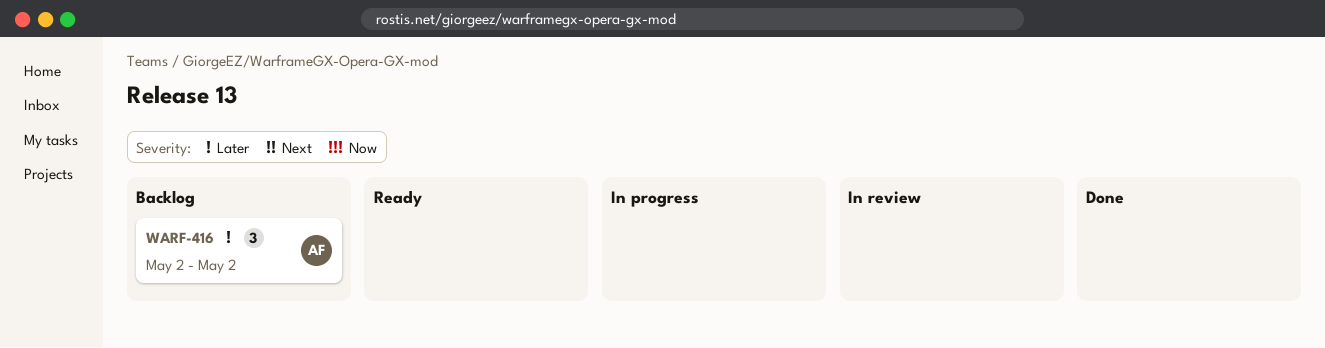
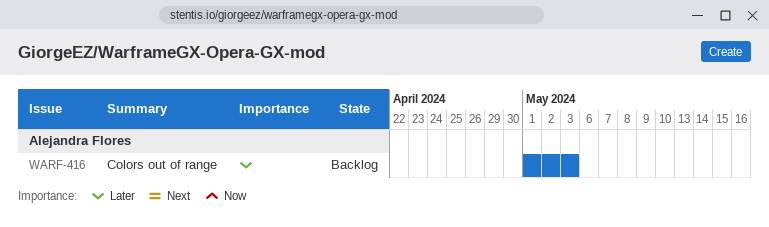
WARF-416, start: May 2 -> May 1
WARF-416, due: May 2 -> May 3

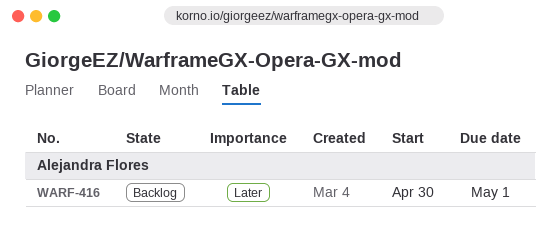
WARF-416, start: May 1 -> Apr 30
WARF-416, due: May 3 -> May 1

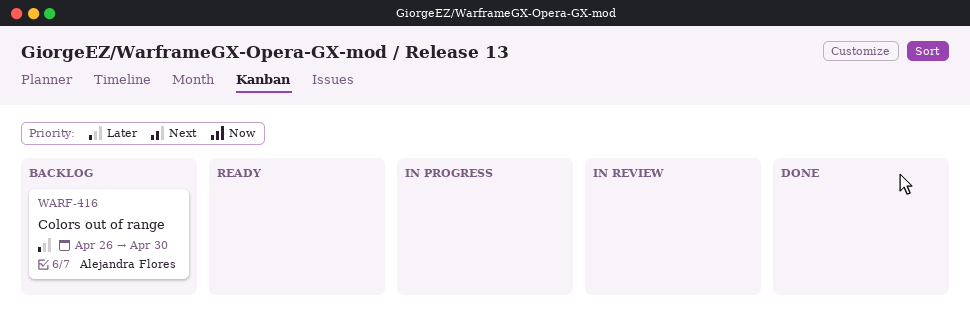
WARF-416, start: Apr 30 -> Apr 26
WARF-416, due: May 1 -> Apr 30

